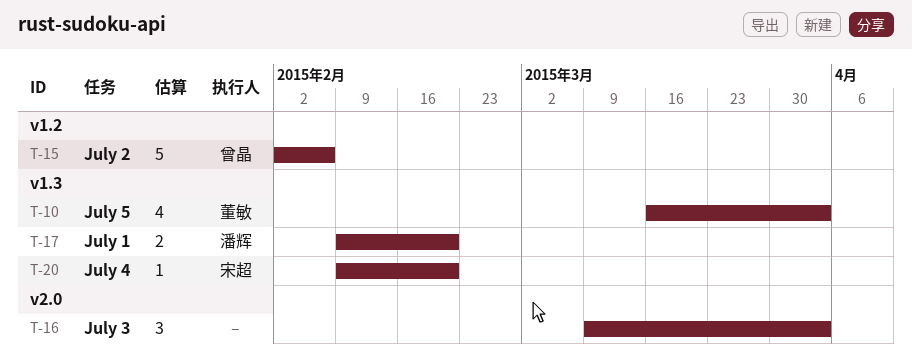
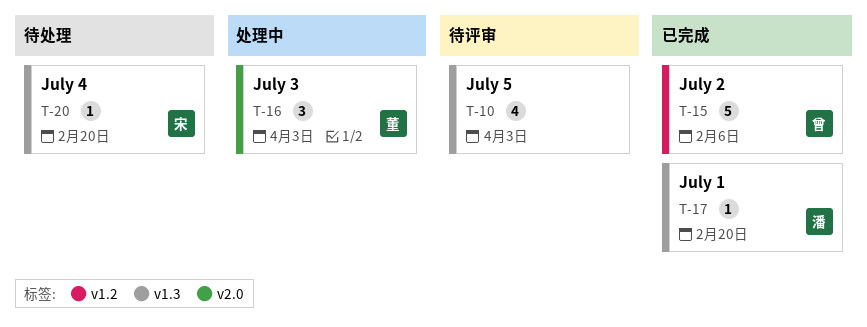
T-10, owner: 董敏 -> none
T-16, owner: none -> 董敏
T-17, estimate: 2 -> 1

